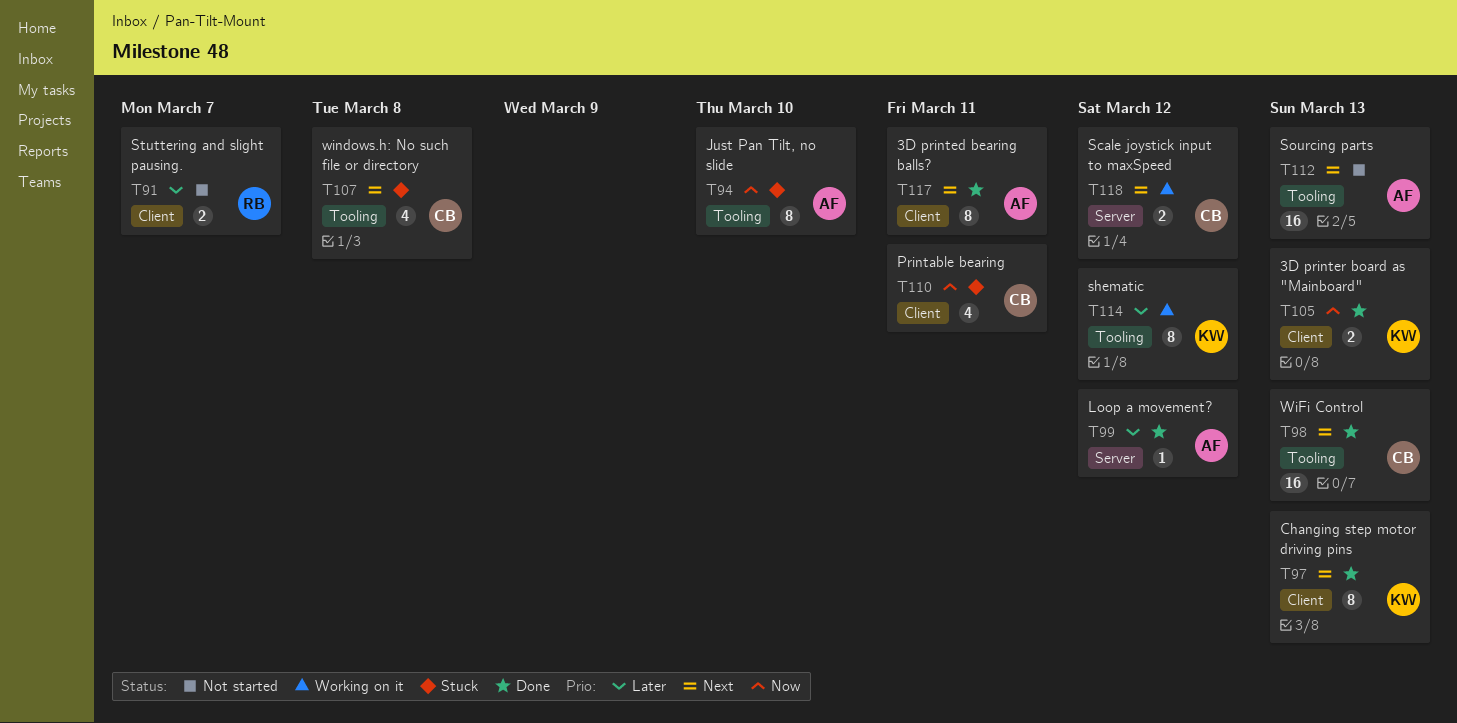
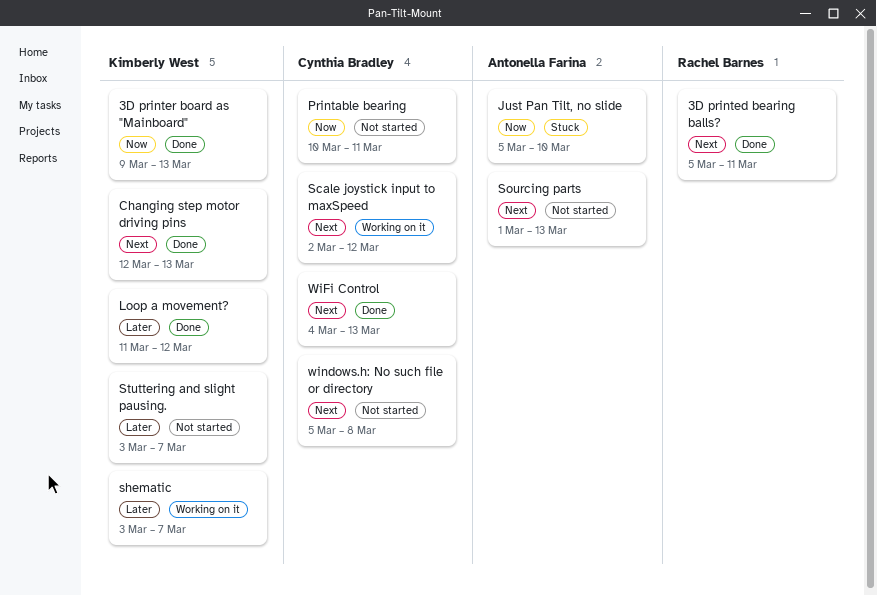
3D printed bearing balls?, owner: Antonella Farina -> Rachel Barnes
Loop a movement?, owner: Antonella Farina -> Kimberly West
Printable bearing, status: Stuck -> Not started
shematic, due: Mar 12 -> Mar 7
Stuttering and slight pausing., owner: Rachel Barnes -> Kimberly West
windows.h: No such file or directory, status: Stuck -> Not started

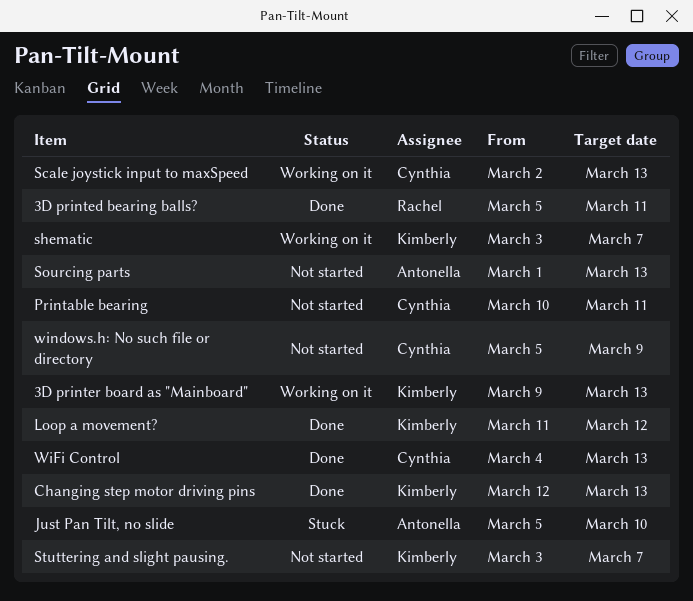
3D printer board as "Mainboard", status: Done -> Working on it
Scale joystick input to maxSpeed, due: Mar 12 -> Mar 13
windows.h: No such file or directory, due: Mar 8 -> Mar 9

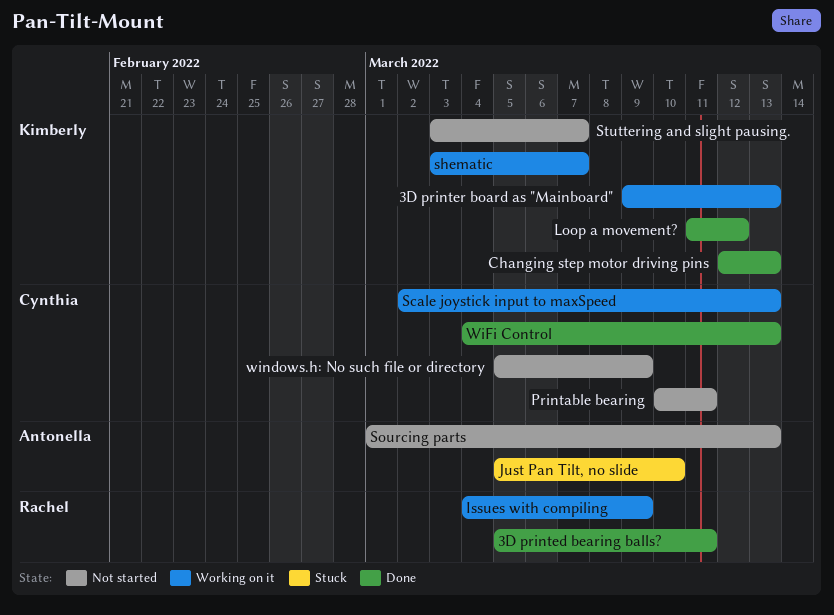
Issues with compiling: none -> present

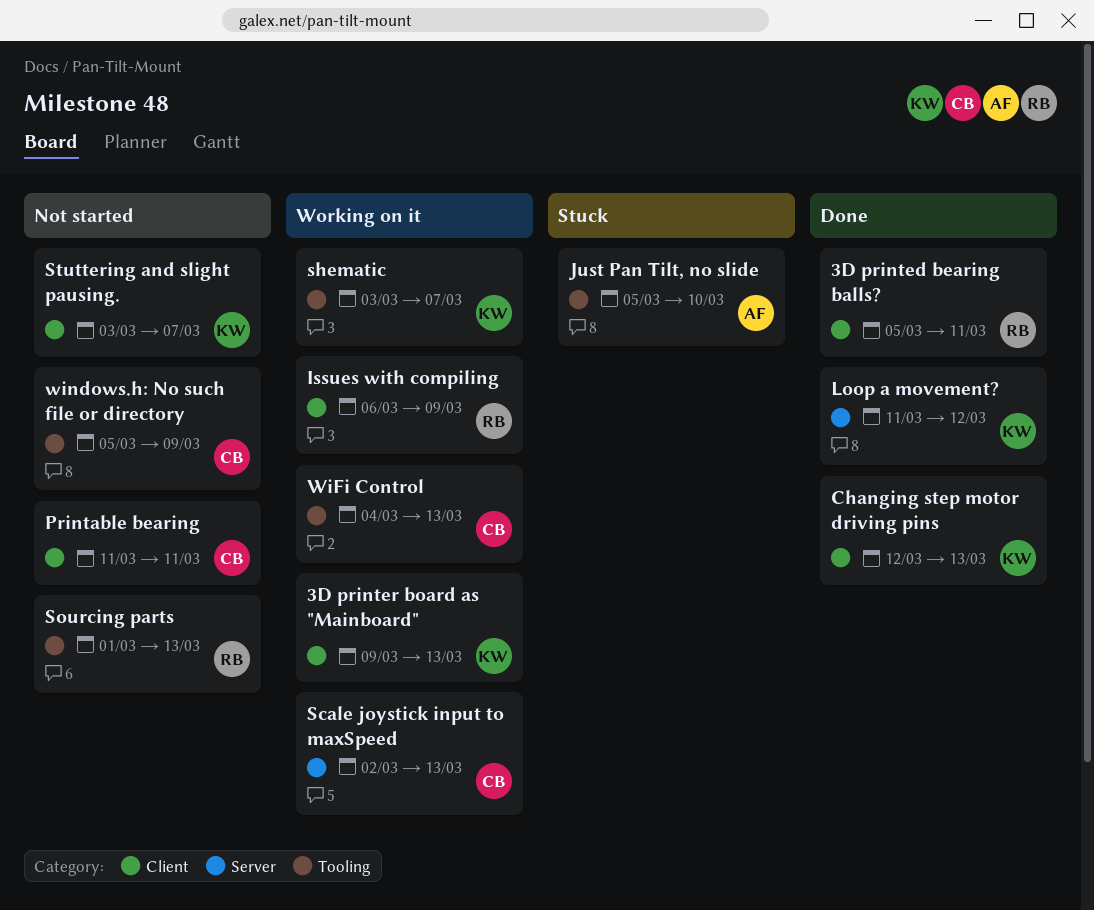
Issues with compiling, start: Mar 4 -> Mar 6
Printable bearing, start: Mar 10 -> Mar 11
Sourcing parts, owner: Antonella -> Rachel
WiFi Control, status: Done -> Working on it

